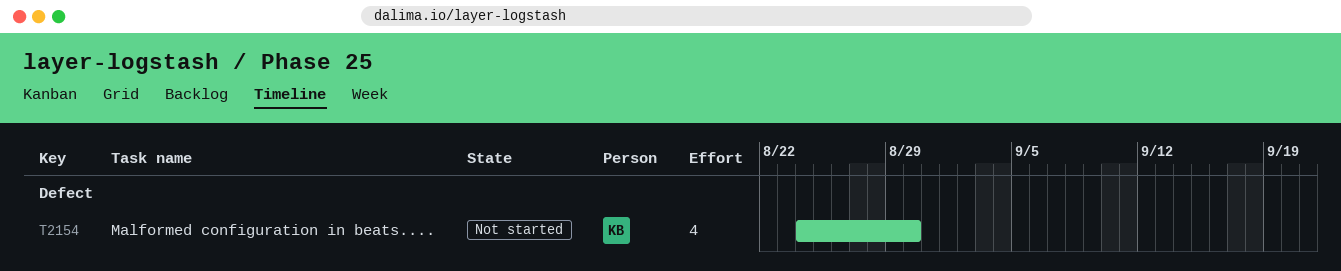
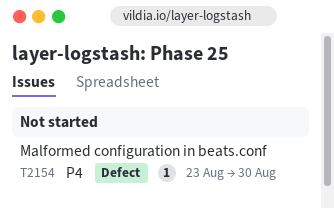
T2154, estimate: 4 -> 1
T2154, start: Aug 24 -> Aug 23

